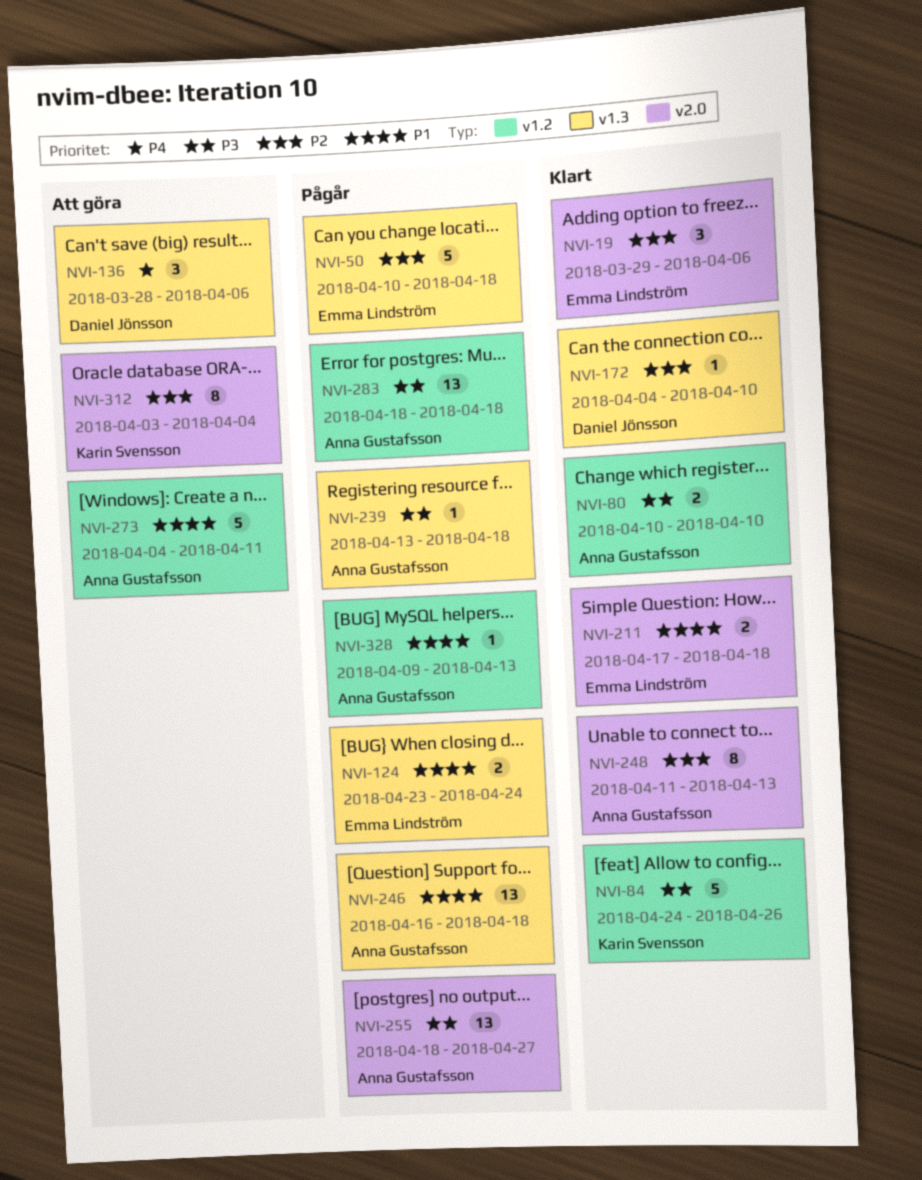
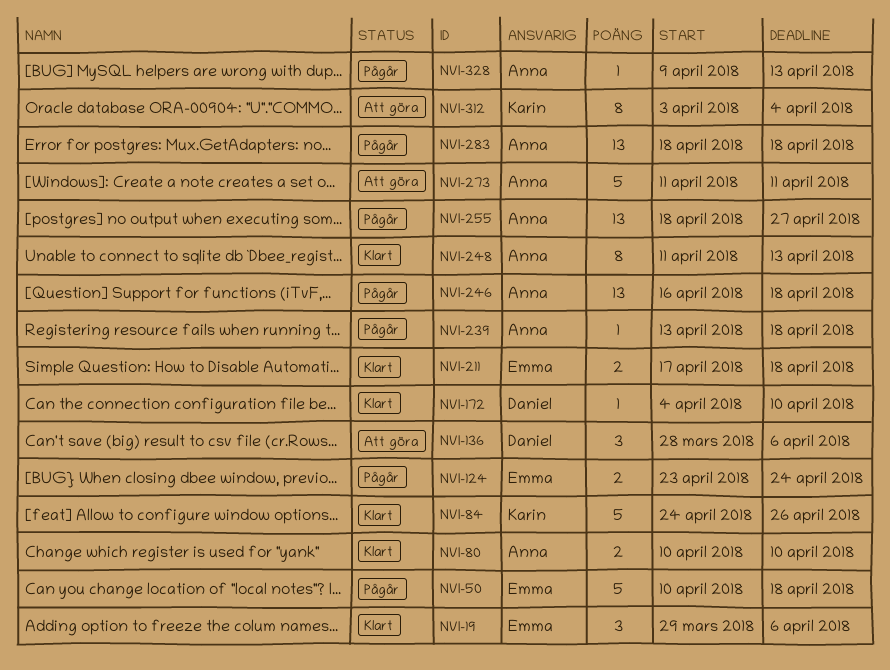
NVI-273, start: Apr 4 -> Apr 11

